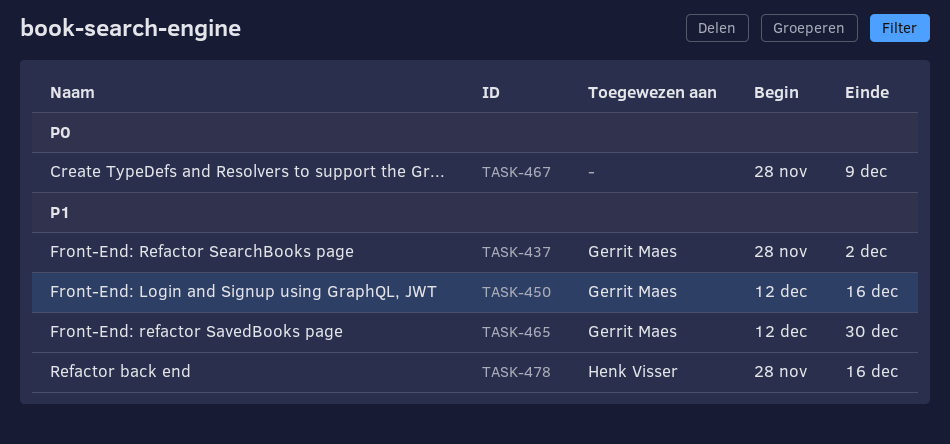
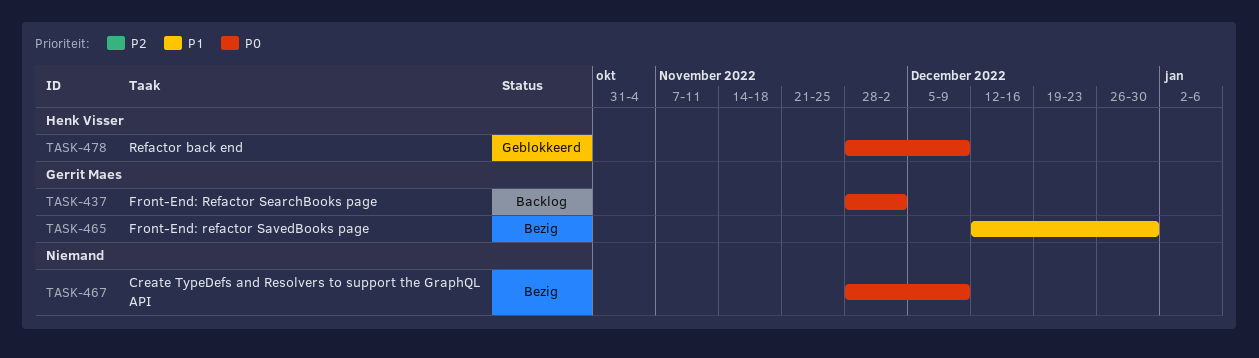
TASK-437, priority: P1 -> P0
TASK-450: present -> none
TASK-478, priority: P1 -> P0
TASK-478, due: Dec 16 -> Dec 9

